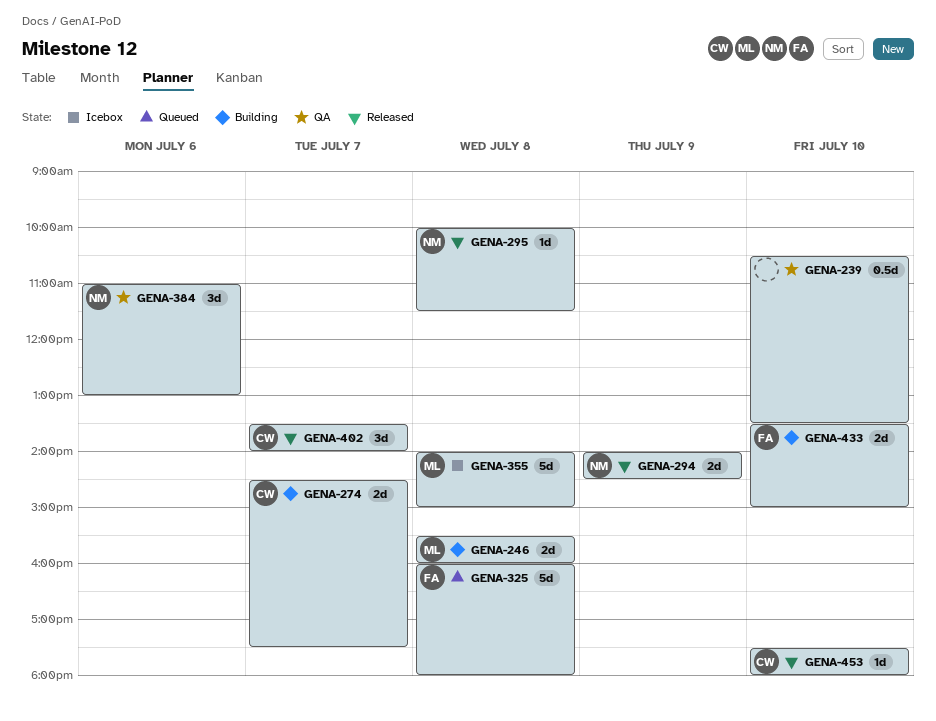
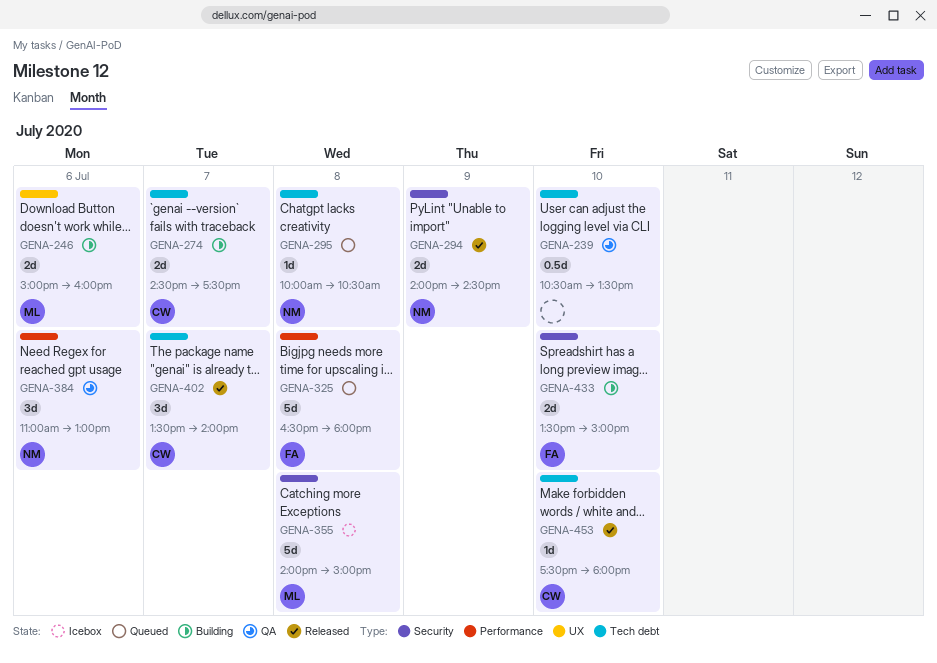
GENA-246, day: Jul 8 -> Jul 6
GENA-246, begins: 15:30 -> 15:00
GENA-295, status: Released -> Queued
GENA-295, ends: 11:30 -> 10:30
GENA-325, begins: 16:00 -> 16:30

